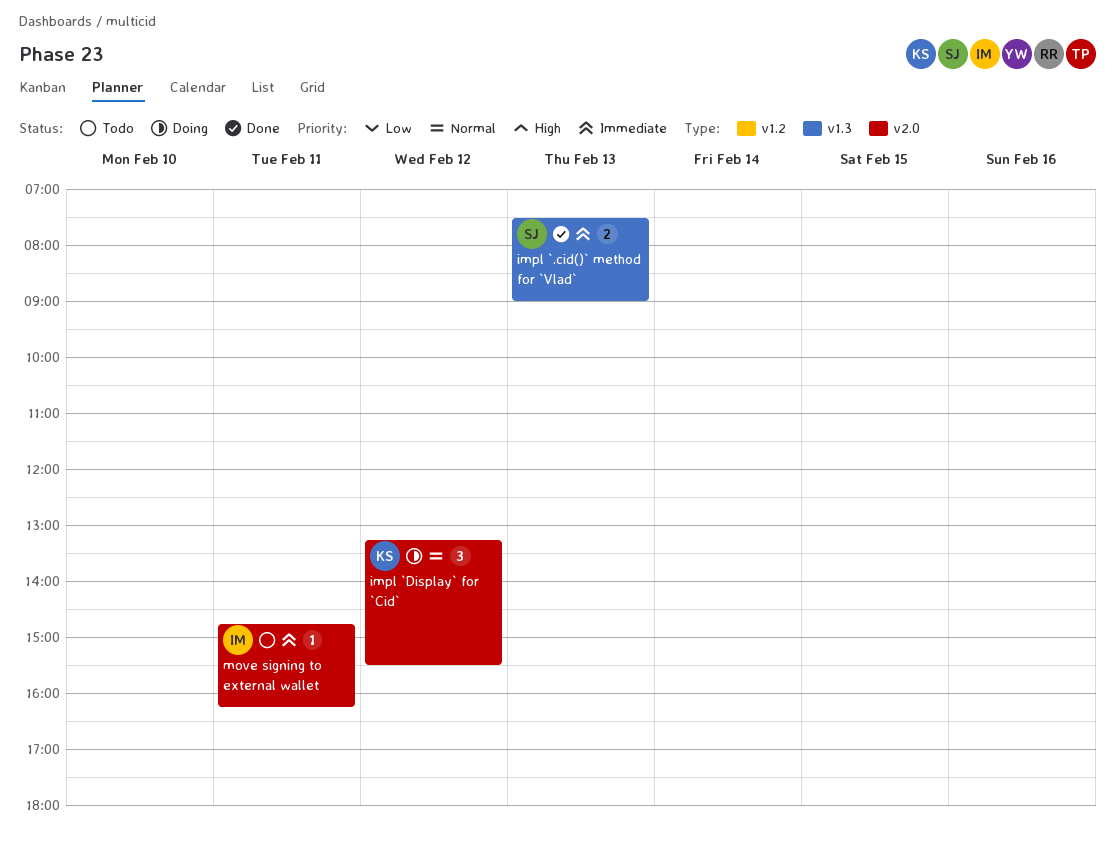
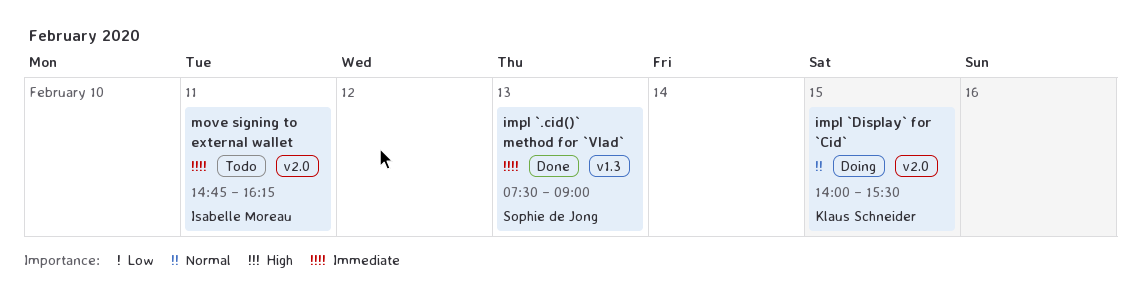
impl `Display` for `Cid`, day: Feb 12 -> Feb 15
impl `Display` for `Cid`, begins: 13:15 -> 14:00

